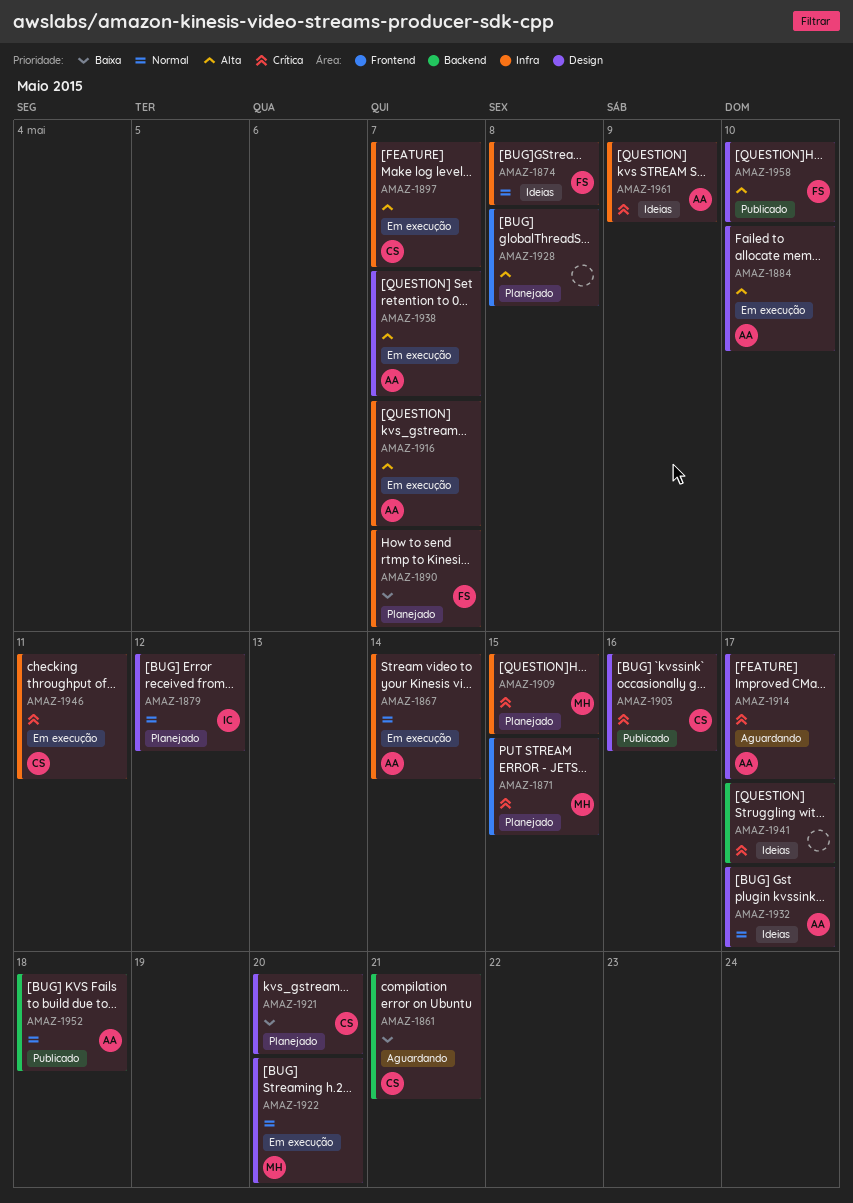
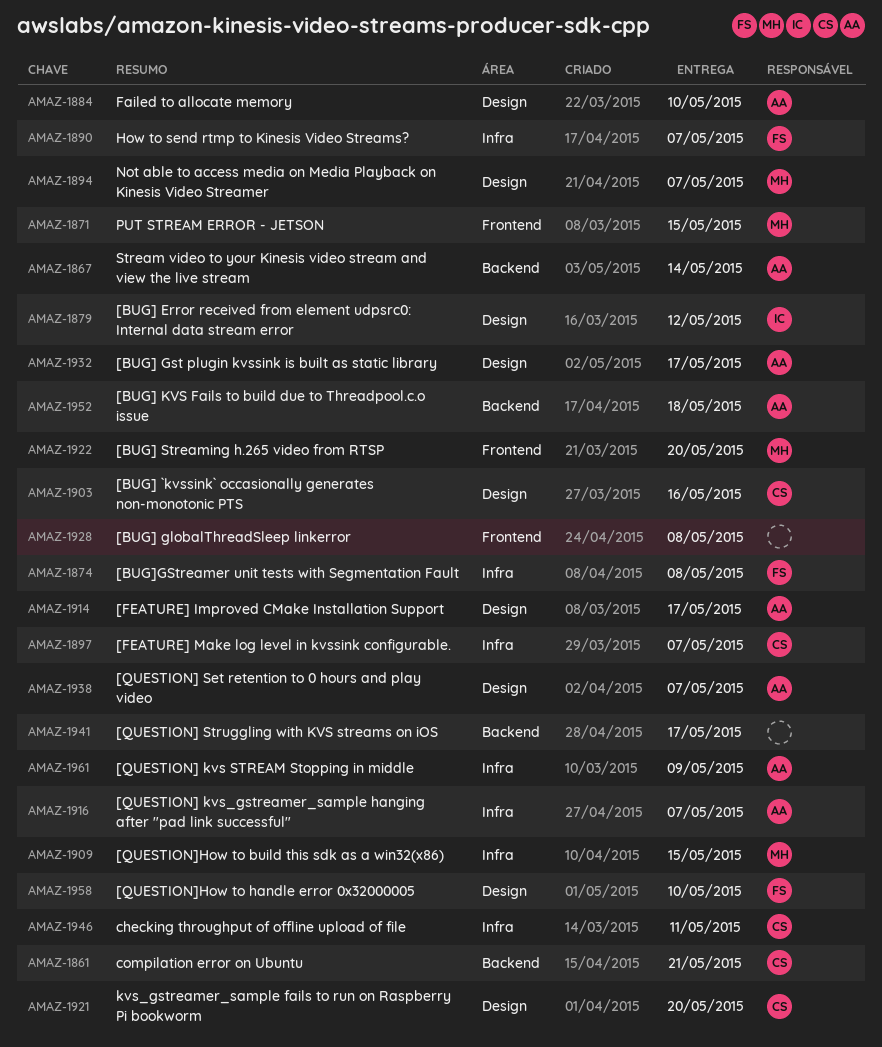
AMAZ-1867, label: Infra -> Backend
AMAZ-1894: none -> present
AMAZ-1922, label: Design -> Frontend

